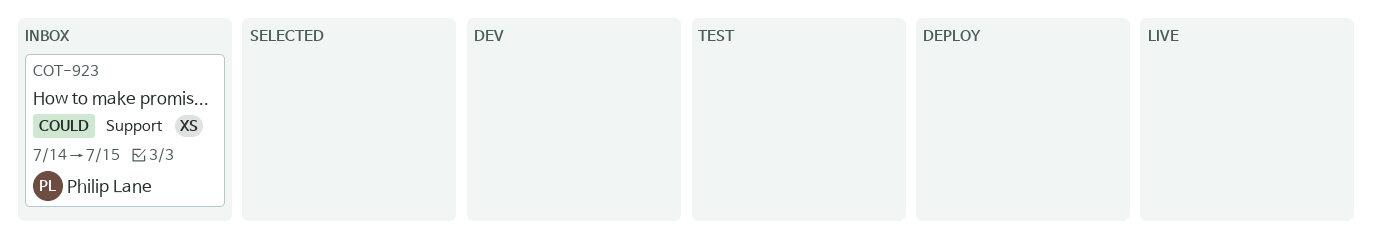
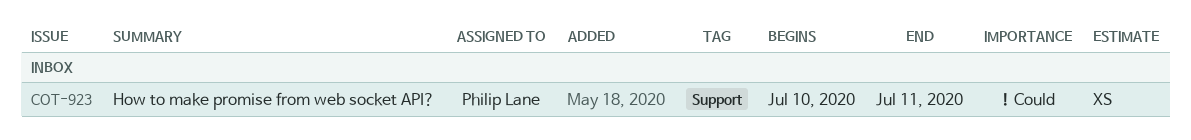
COT-923, start: Jul 14 -> Jul 10
COT-923, due: Jul 15 -> Jul 11

